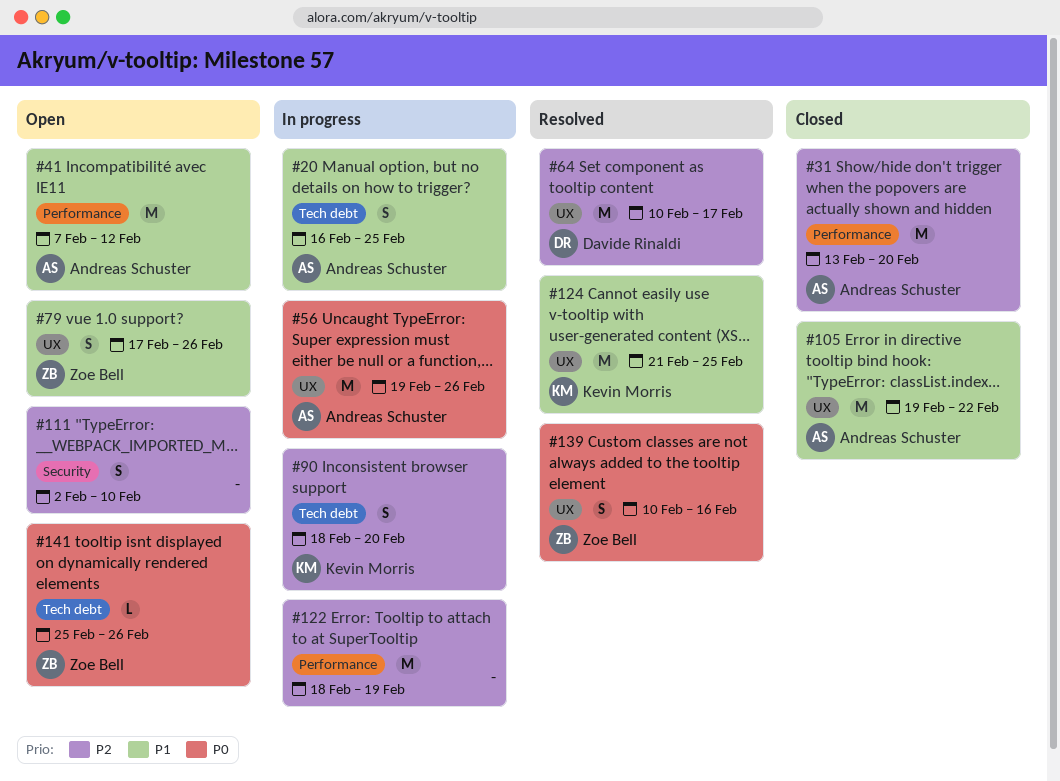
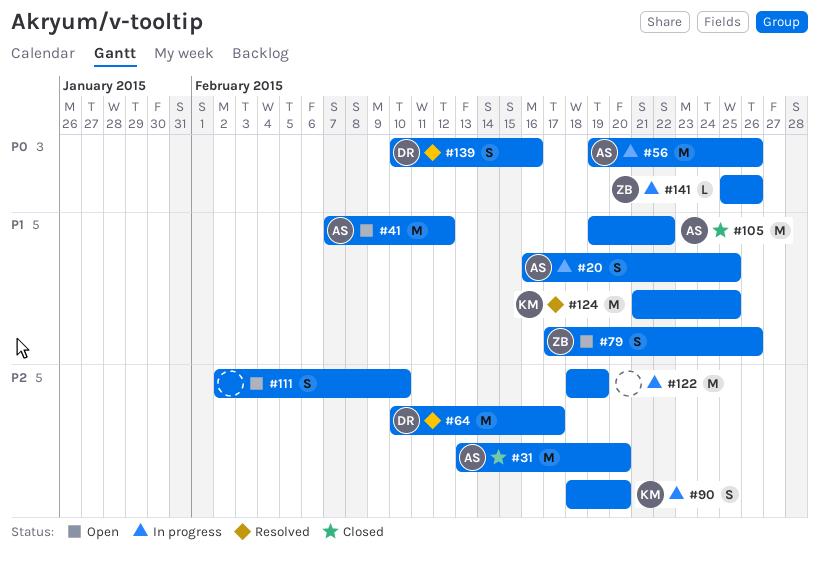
#139, owner: Zoe Bell -> Davide Rinaldi
#141, status: Open -> In progress

